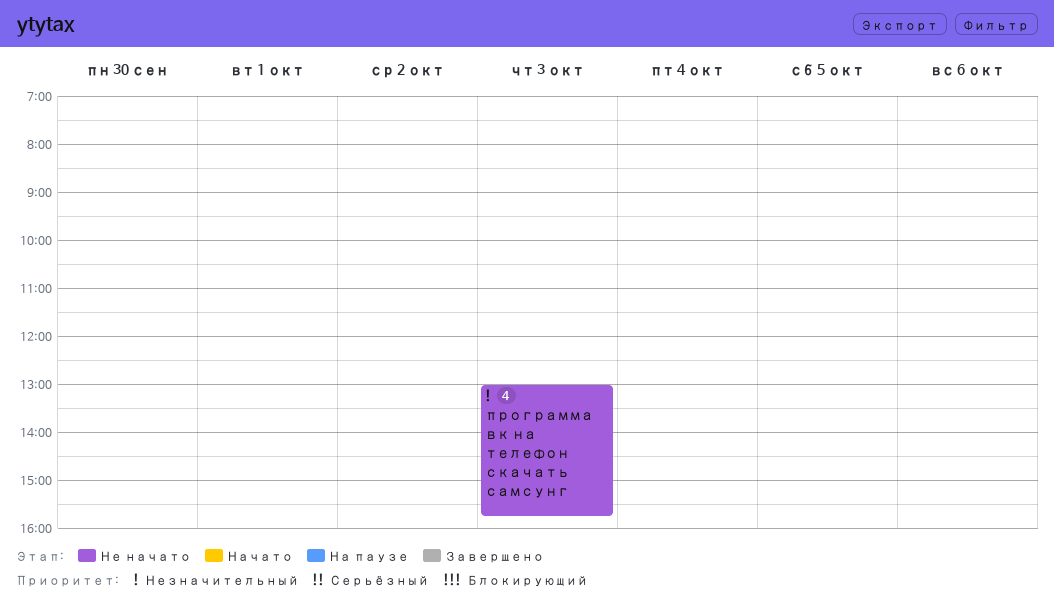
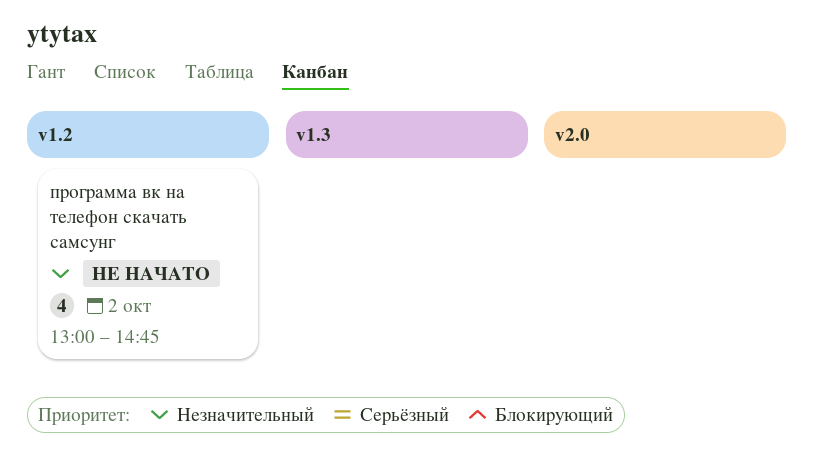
программа вк на телефон скачать самсунг, day: Oct 3 -> Oct 2
программа вк на телефон скачать самсунг, ends: 15:45 -> 14:45

